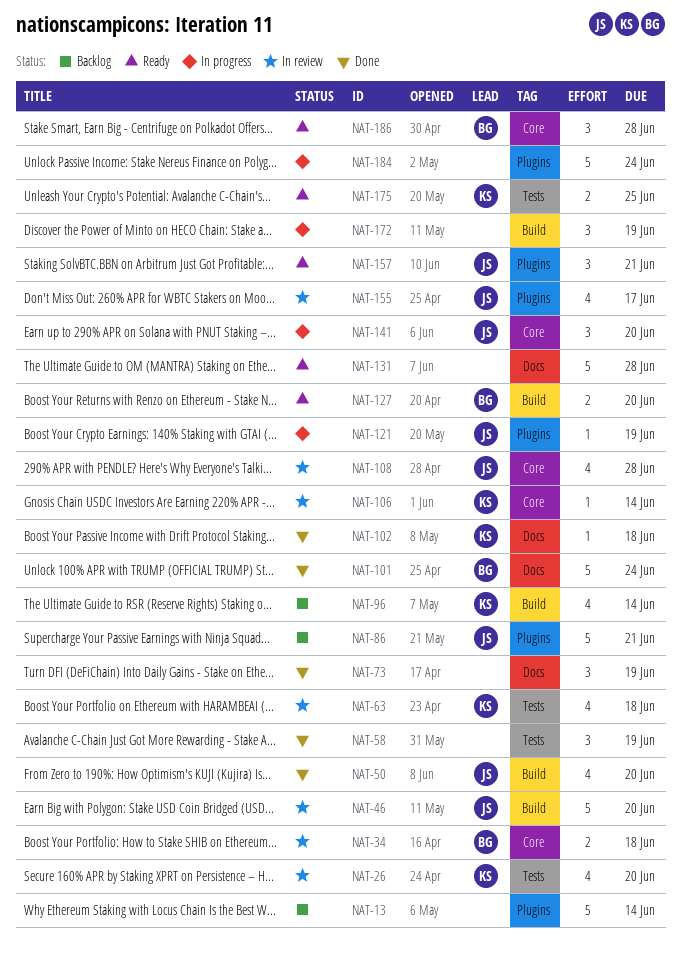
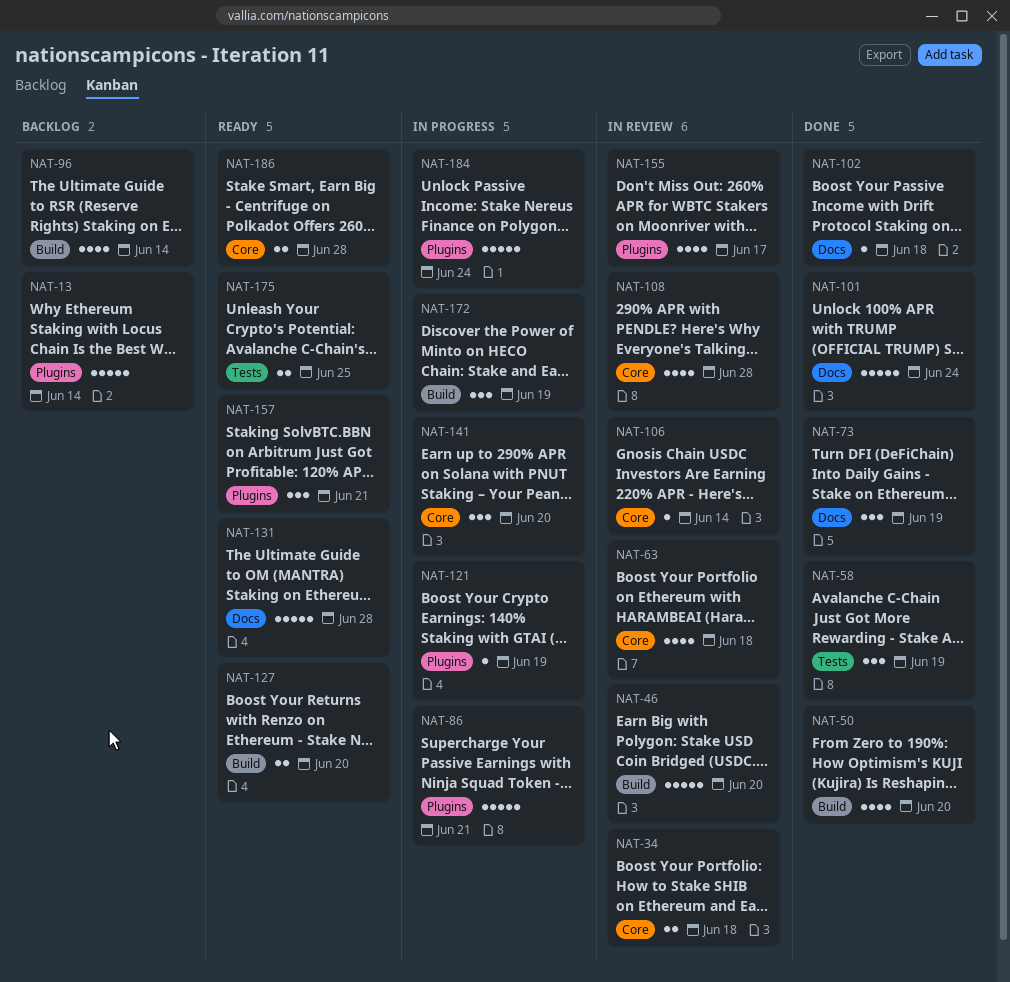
NAT-26: present -> none
NAT-63, label: Tests -> Core
NAT-86, status: Backlog -> In progress
NAT-186, estimate: 3 -> 2

